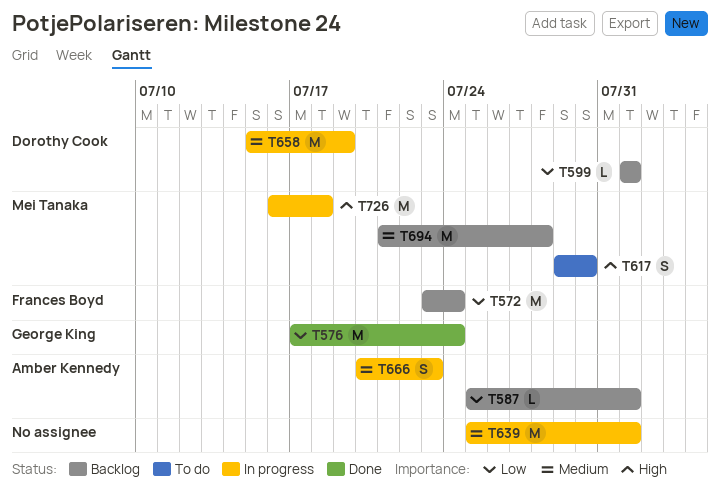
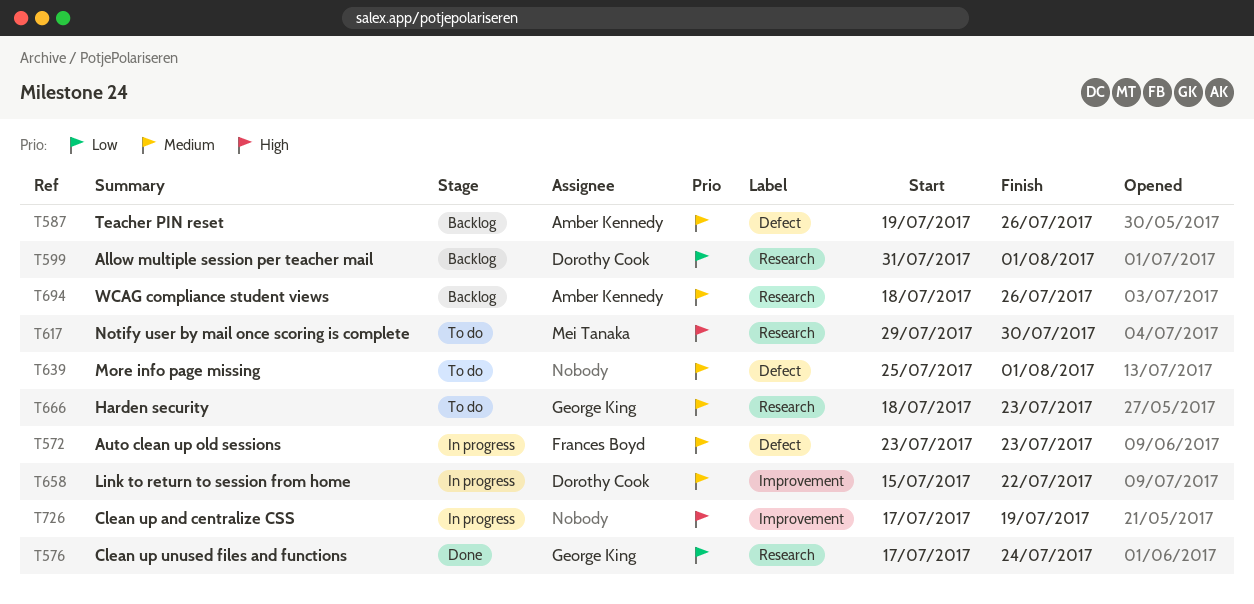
T572, status: Backlog -> In progress
T572, priority: Low -> Medium
T572, due: Jul 24 -> Jul 23
T587, priority: Low -> Medium
T587, start: Jul 25 -> Jul 19
T587, due: Aug 1 -> Jul 26
T599, start: Aug 1 -> Jul 31
T639, status: In progress -> To do
T658, due: Jul 19 -> Jul 22
T666, status: In progress -> To do
T666, owner: Amber Kennedy -> George King
T666, start: Jul 20 -> Jul 18
T694, owner: Mei Tanaka -> Amber Kennedy
T694, start: Jul 21 -> Jul 18
T694, due: Jul 28 -> Jul 26
T726, owner: Mei Tanaka -> none
T726, start: Jul 16 -> Jul 17
T726, due: Jul 18 -> Jul 19

